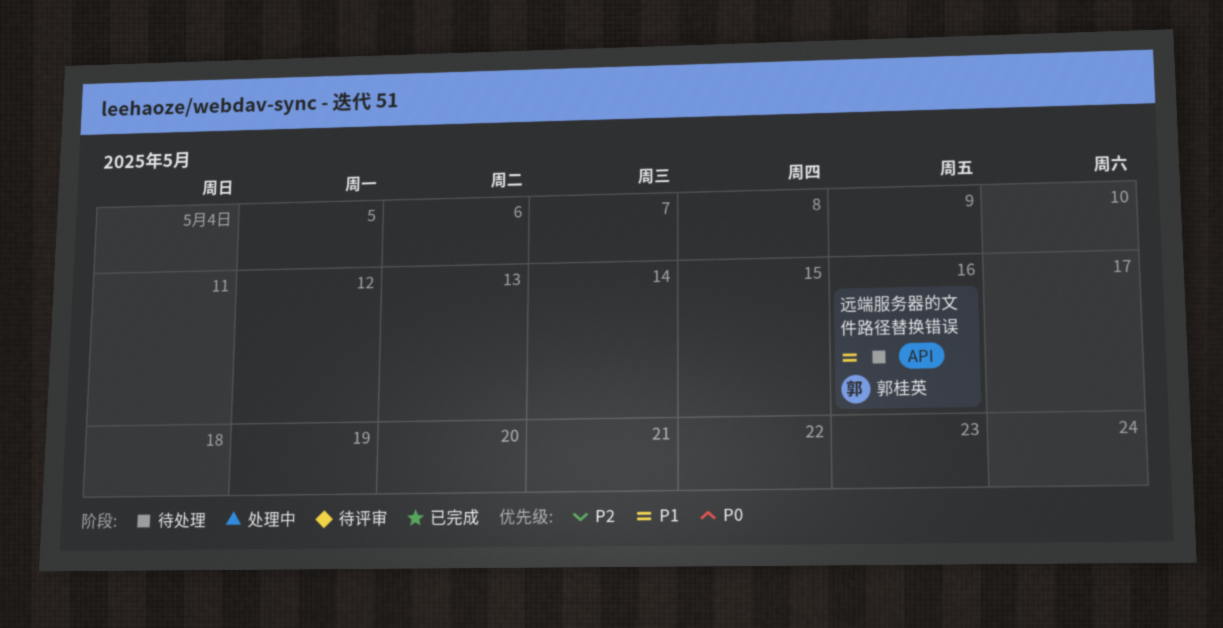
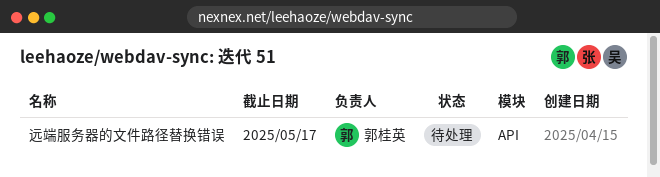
远端服务器的文件路径替换错误, due: May 16 -> May 17

